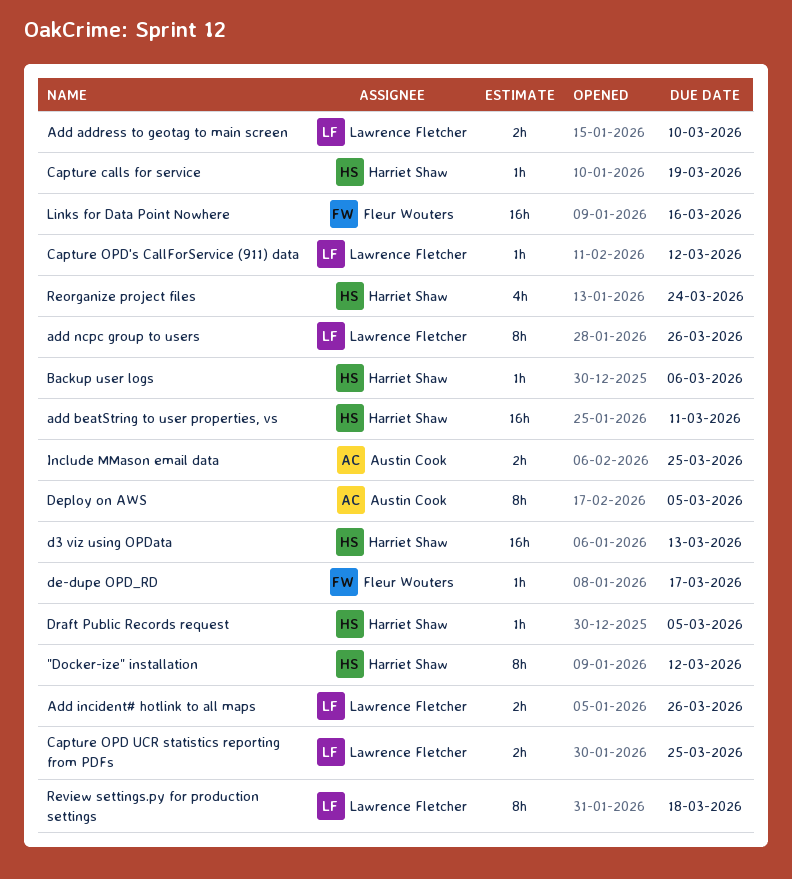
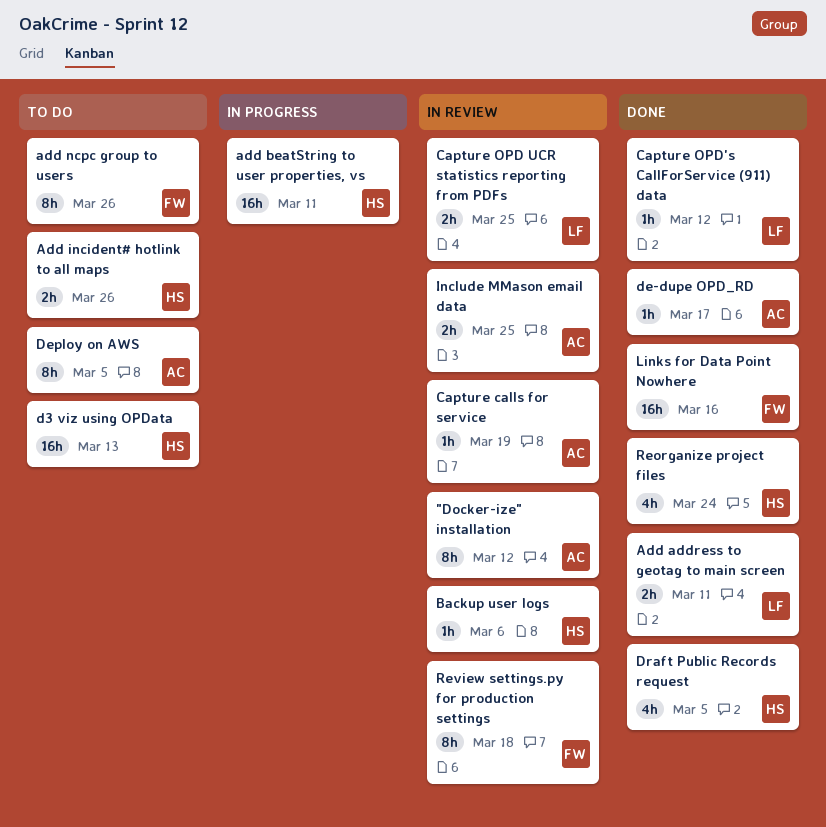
"Docker-ize" installation, owner: Harriet Shaw -> Austin Cook
Add address to geotag to main screen, due: Mar 10 -> Mar 11
Add incident# hotlink to all maps, owner: Lawrence Fletcher -> Harriet Shaw
add ncpc group to users, owner: Lawrence Fletcher -> Fleur Wouters
Capture calls for service, owner: Harriet Shaw -> Austin Cook
de-dupe OPD_RD, owner: Fleur Wouters -> Austin Cook
Draft Public Records request, estimate: 1h -> 4h
Review settings.py for production settings, owner: Lawrence Fletcher -> Fleur Wouters

